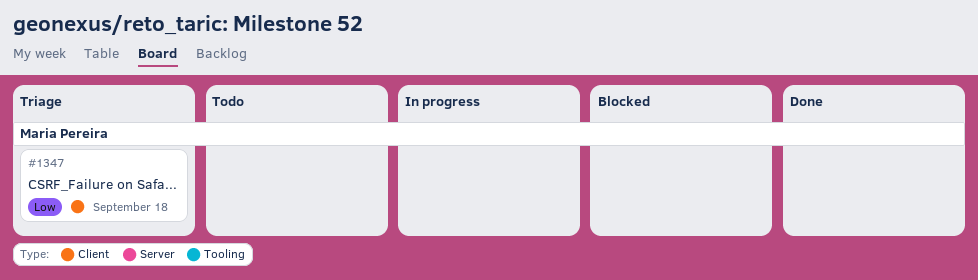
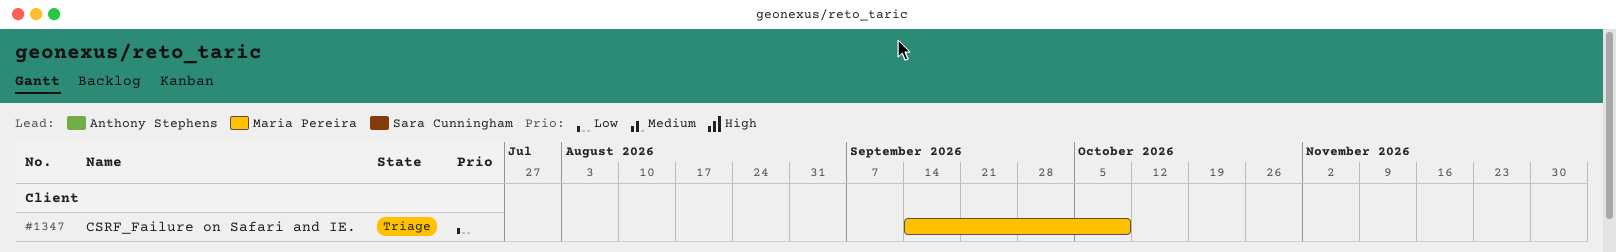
#1347, due: Sep 18 -> Oct 9

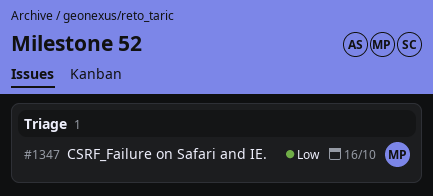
#1347, due: Oct 9 -> Oct 16

